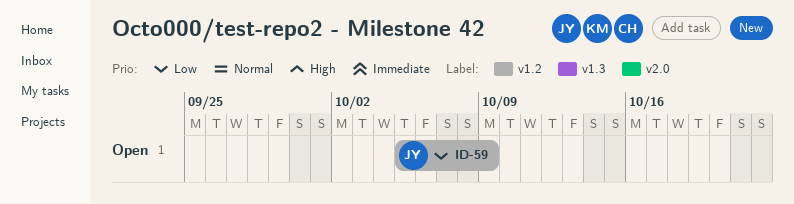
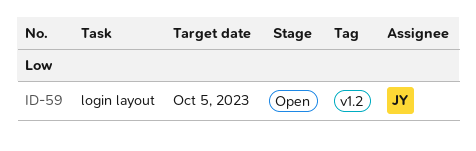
ID-59, due: Oct 9 -> Oct 5

